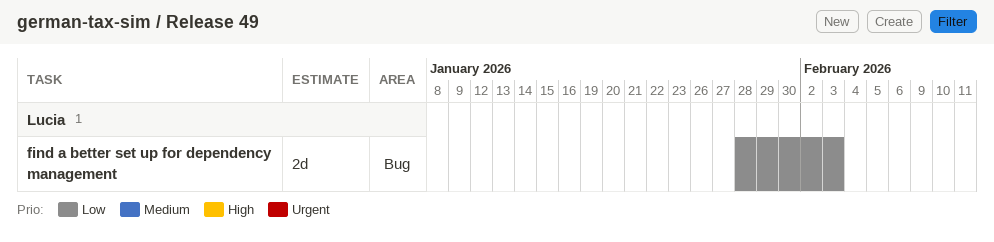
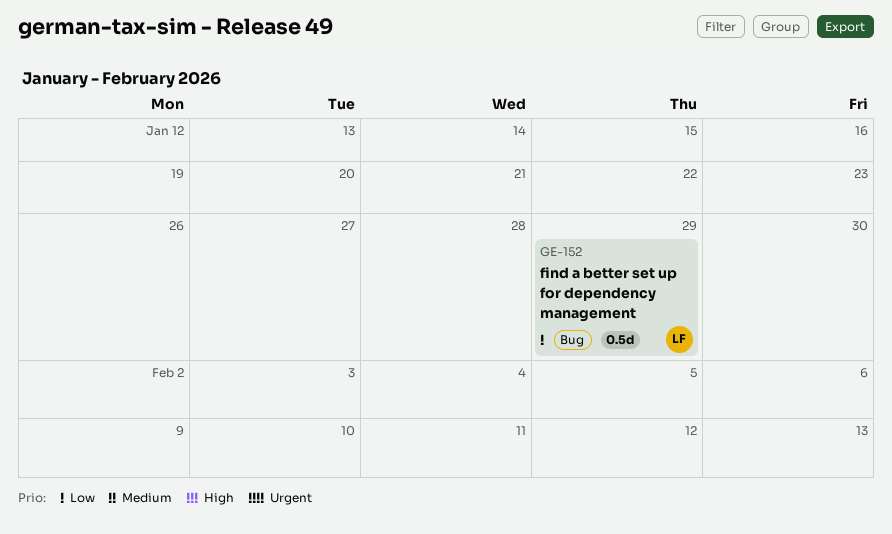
find a better set up for dependency management, estimate: 2d -> 0.5d
find a better set up for dependency management, due: Feb 3 -> Jan 29

